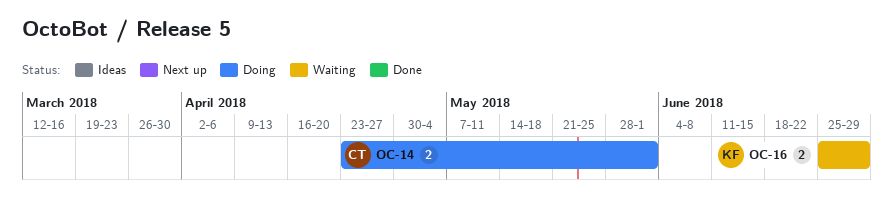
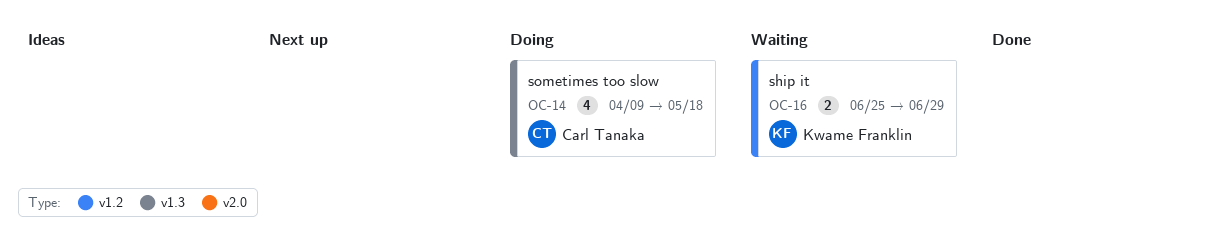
OC-14, estimate: 2 -> 4
OC-14, start: Apr 23 -> Apr 9
OC-14, due: Jun 1 -> May 18

